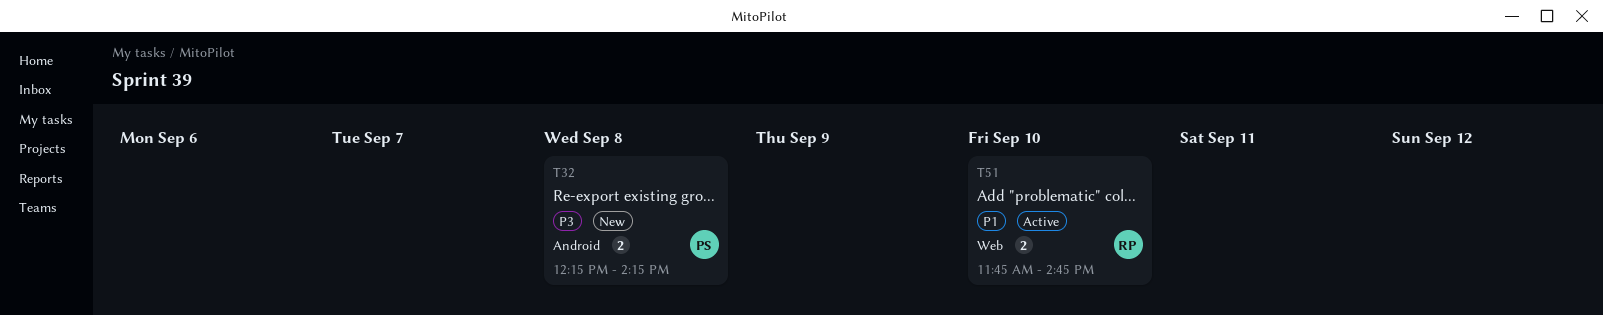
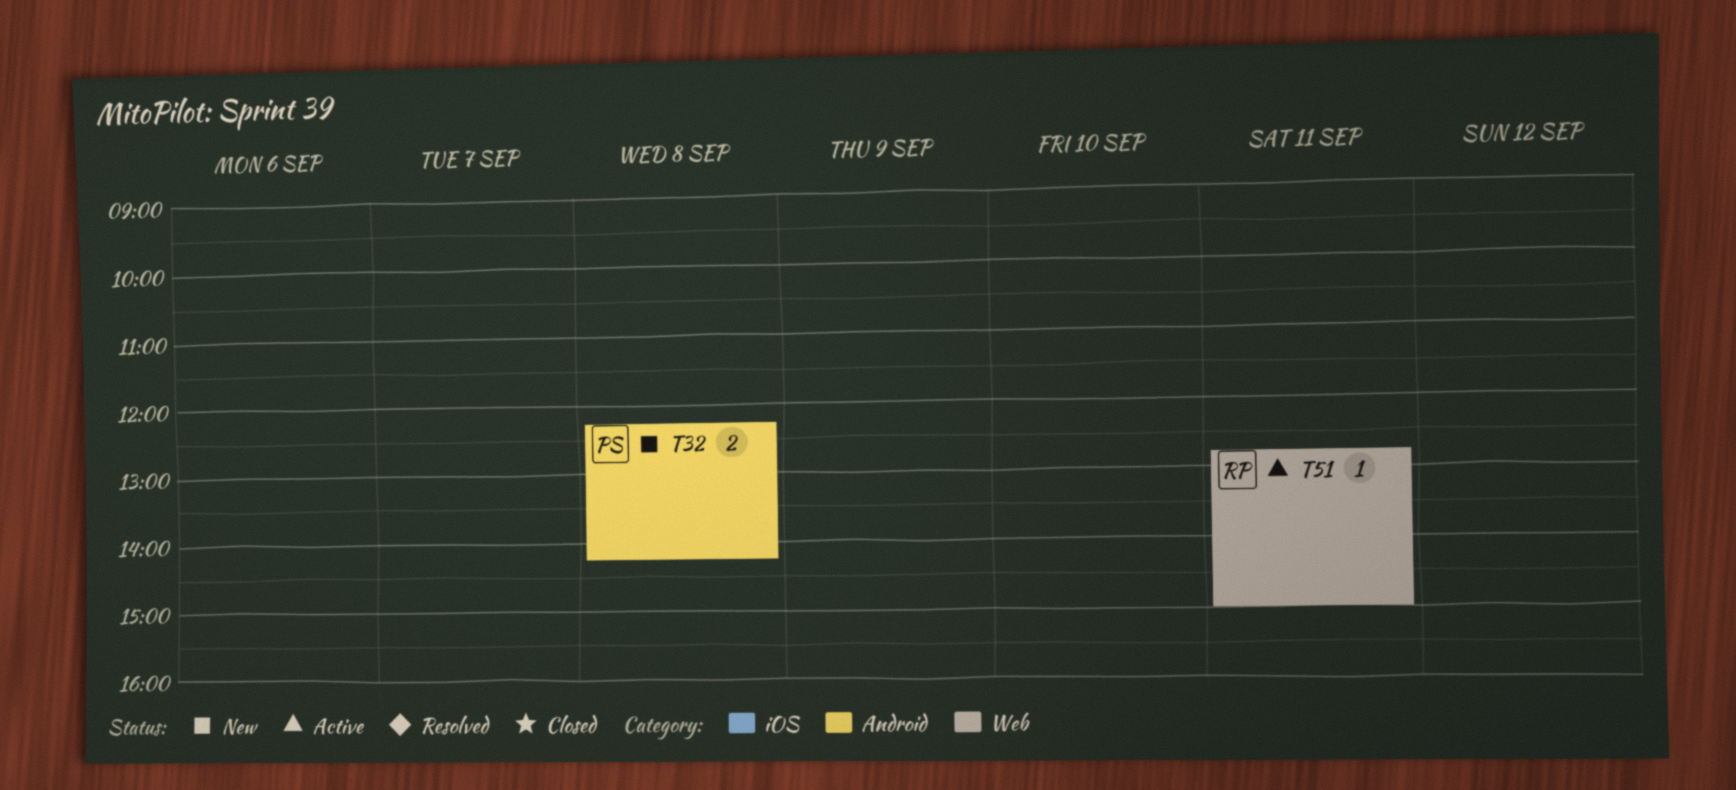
T51, estimate: 2 -> 1
T51, day: Sep 10 -> Sep 11
T51, begins: 11:45 -> 12:45
T51, ends: 14:45 -> 15:00

